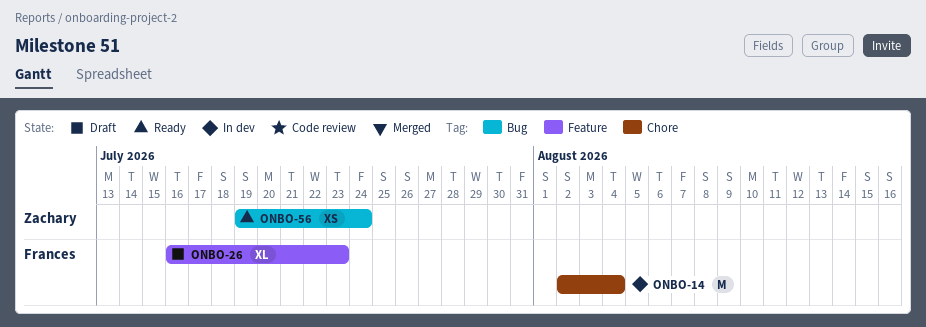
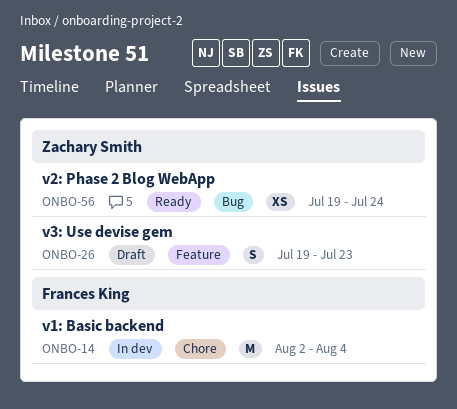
ONBO-26, owner: Frances King -> Zachary Smith
ONBO-26, estimate: XL -> S
ONBO-26, start: Jul 16 -> Jul 19

